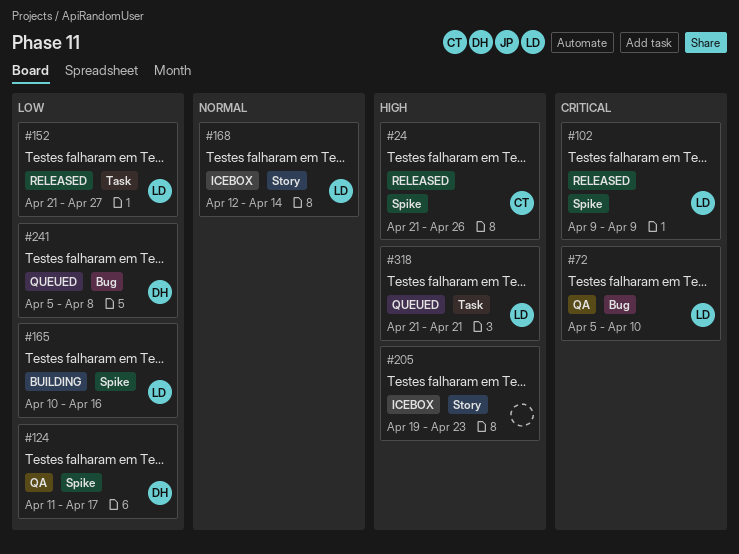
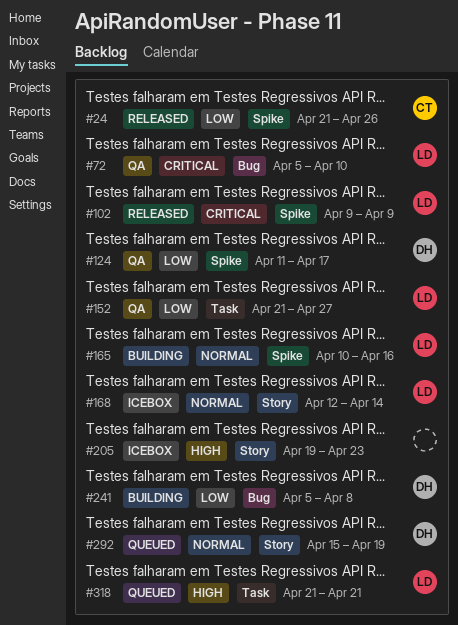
#24, priority: High -> Low
#152, status: Released -> QA
#165, priority: Low -> Normal
#241, status: Queued -> Building
#292: none -> present

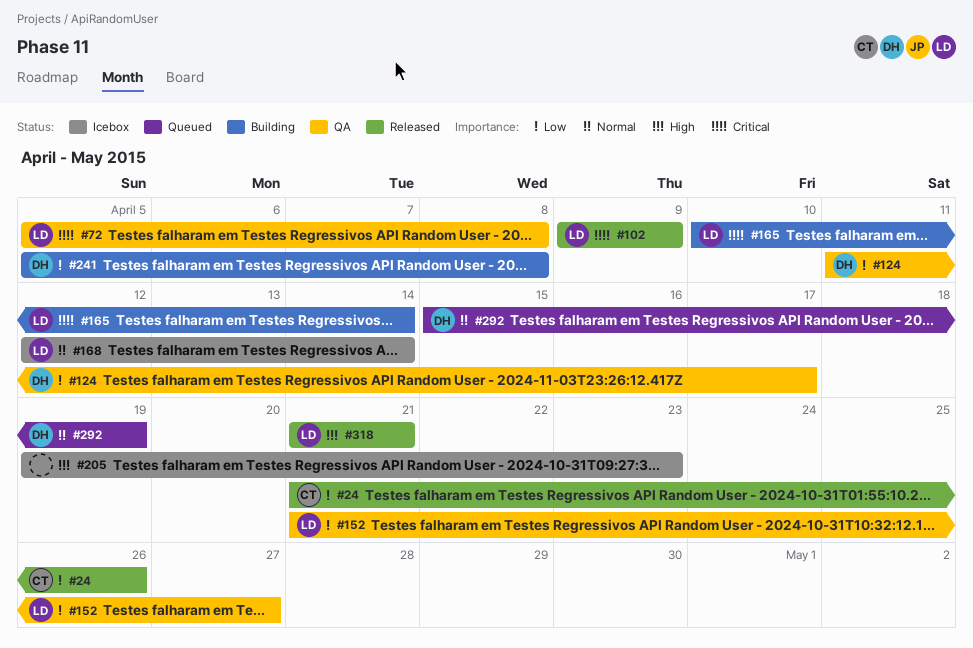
#72, due: Apr 10 -> Apr 8
#165, priority: Normal -> Critical
#165, due: Apr 16 -> Apr 14
#318, status: Queued -> Released

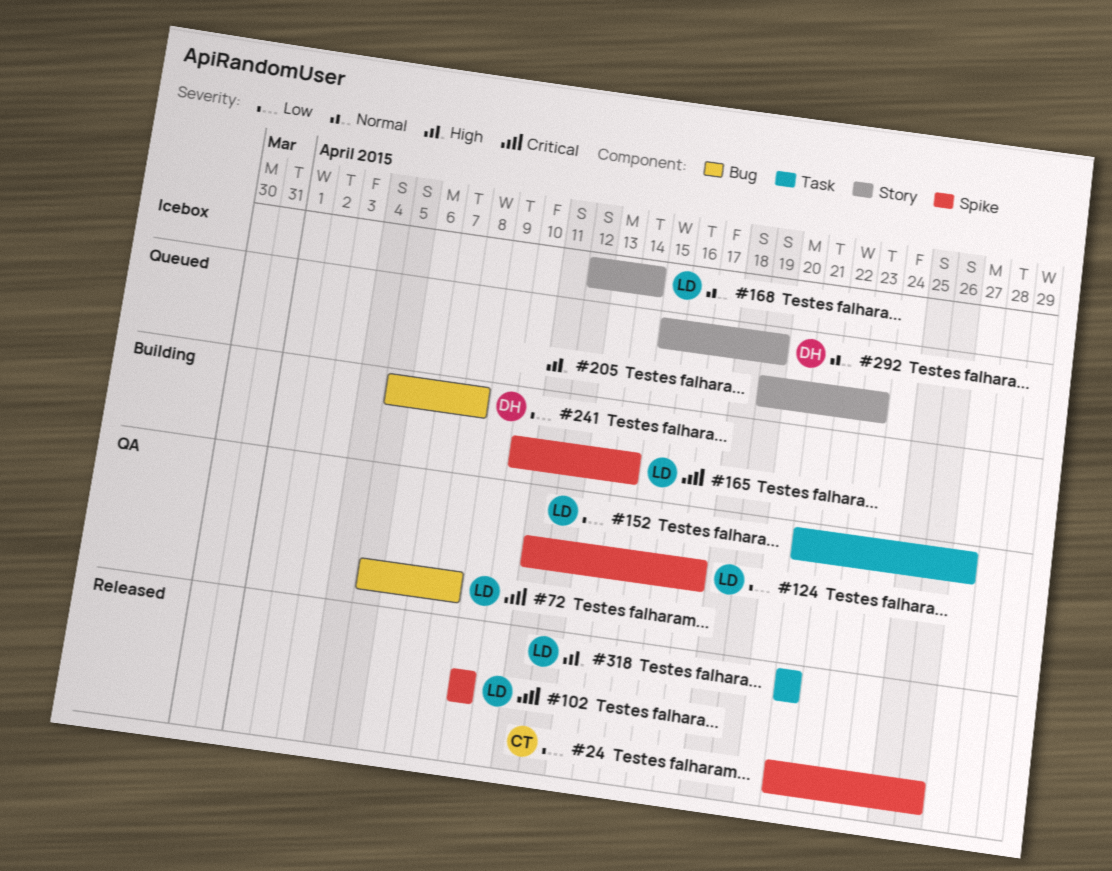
#124, owner: DH -> LD
#205, status: Icebox -> Queued

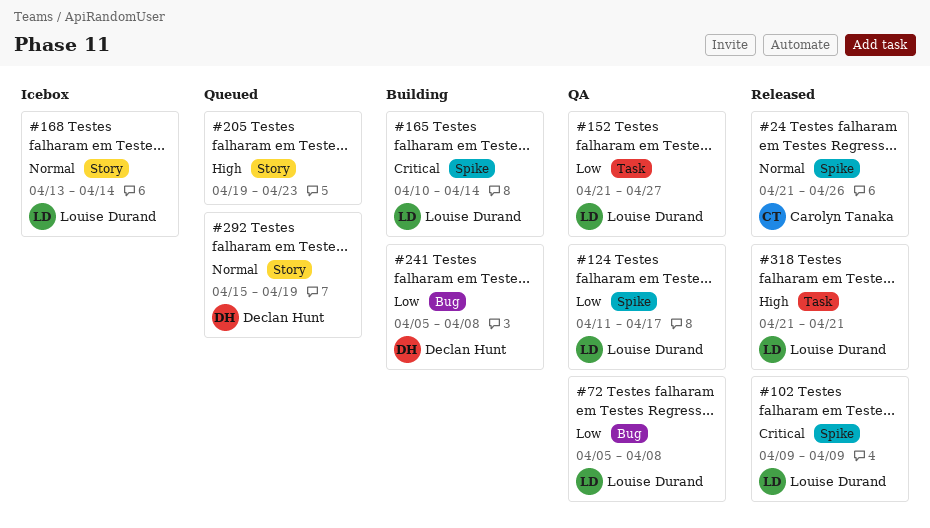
#24, priority: Low -> Normal
#72, priority: Critical -> Low
#168, start: Apr 12 -> Apr 13

